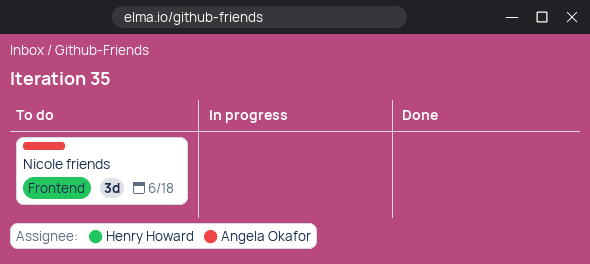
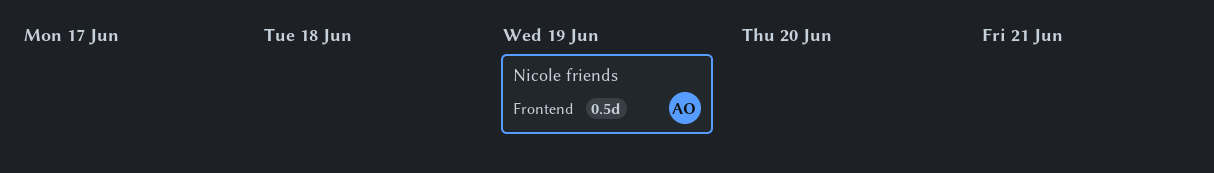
Nicole friends, estimate: 3d -> 0.5d
Nicole friends, due: Jun 18 -> Jun 19

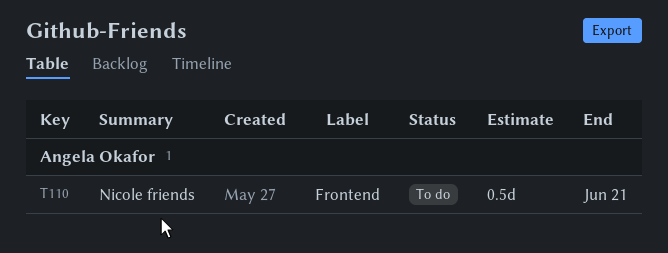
Nicole friends, due: Jun 19 -> Jun 21

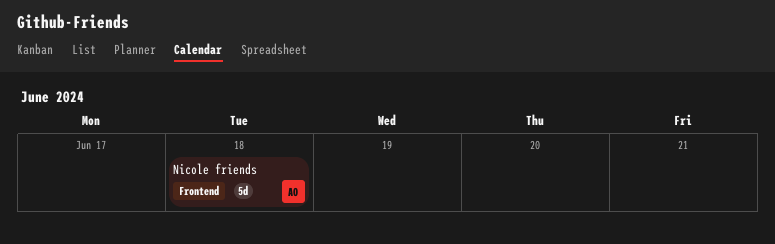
Nicole friends, estimate: 0.5d -> 5d
Nicole friends, due: Jun 21 -> Jun 18

